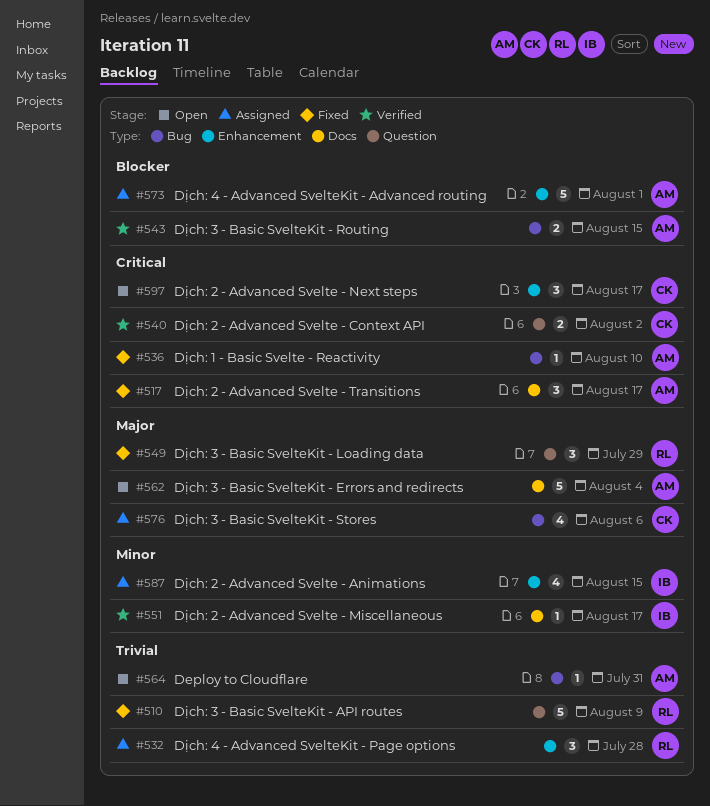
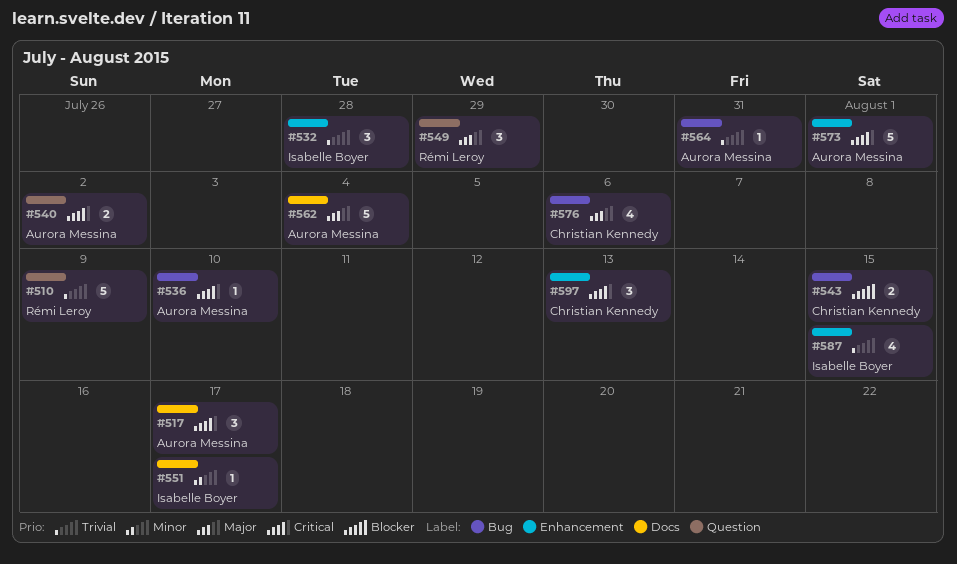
#532, owner: Rémi Leroy -> Isabelle Boyer
#540, owner: Christian Kennedy -> Aurora Messina
#543, owner: Aurora Messina -> Christian Kennedy
#573, priority: Blocker -> Critical
#587, priority: Minor -> Trivial
#597, due: Aug 17 -> Aug 13

